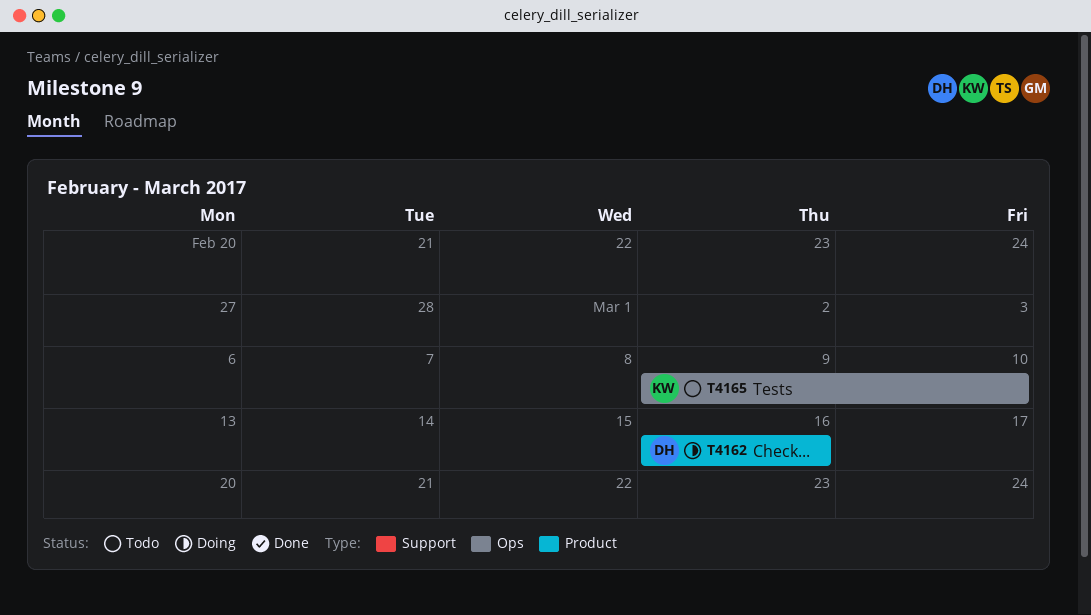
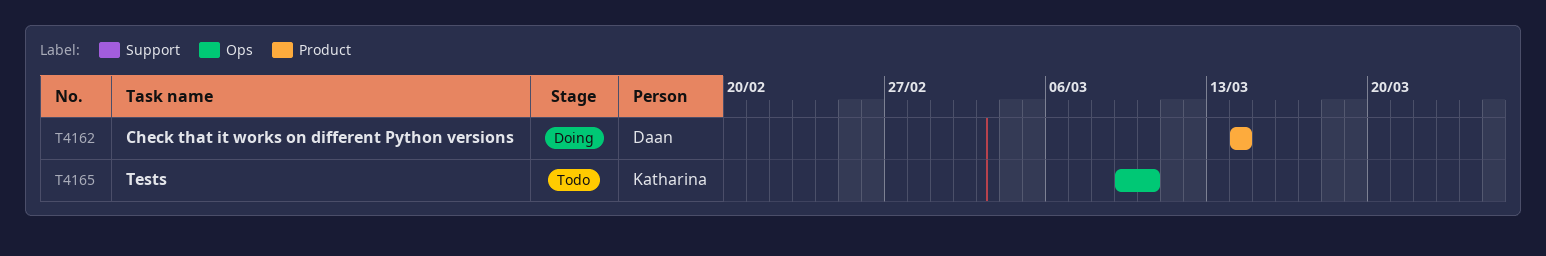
T4162, start: Mar 16 -> Mar 14
T4162, due: Mar 16 -> Mar 14

